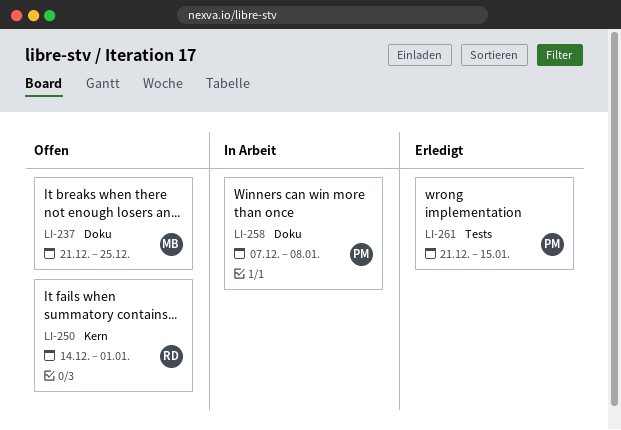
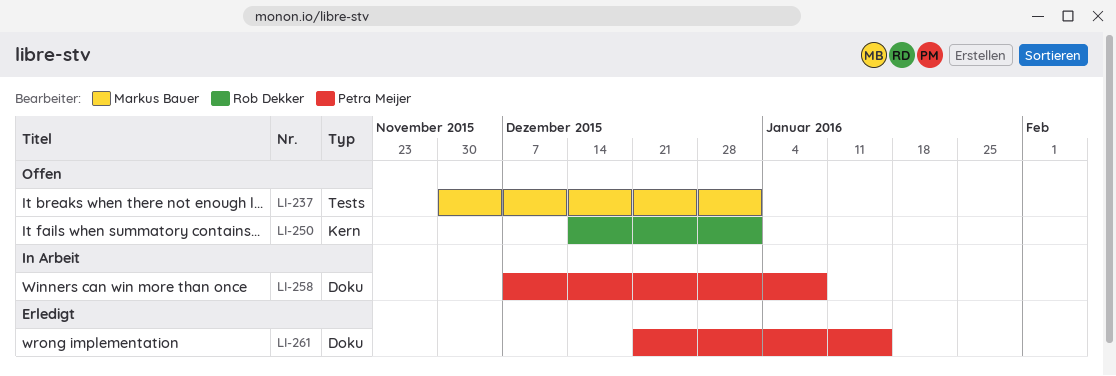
LI-237, label: Doku -> Tests
LI-237, start: Dec 21 -> Nov 30
LI-237, due: Dec 25 -> Jan 1
LI-261, label: Tests -> Doku

